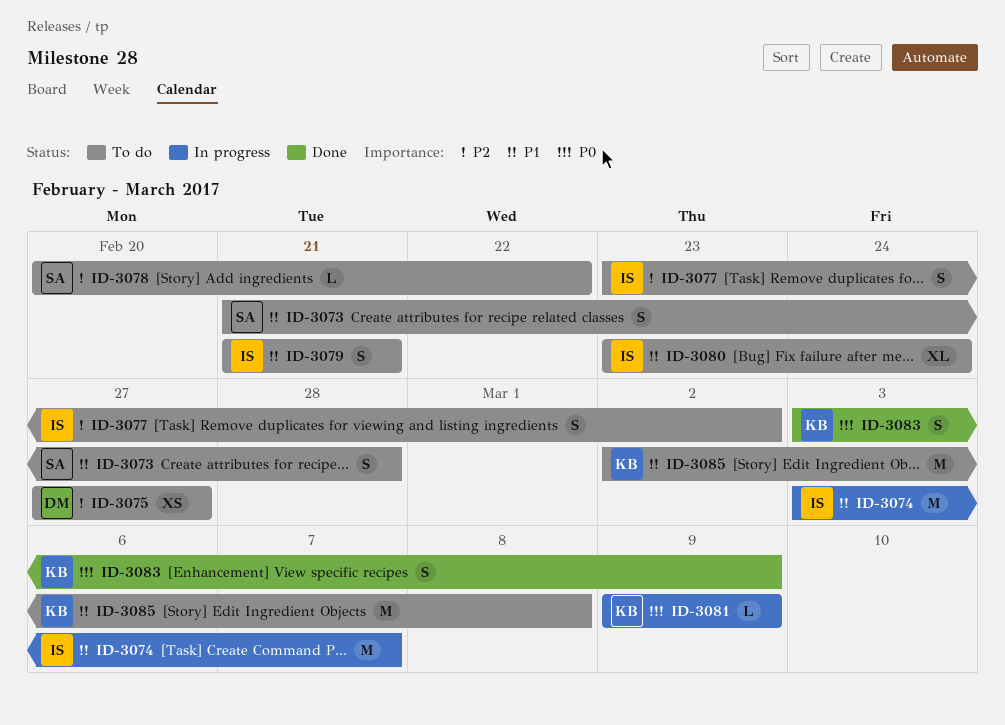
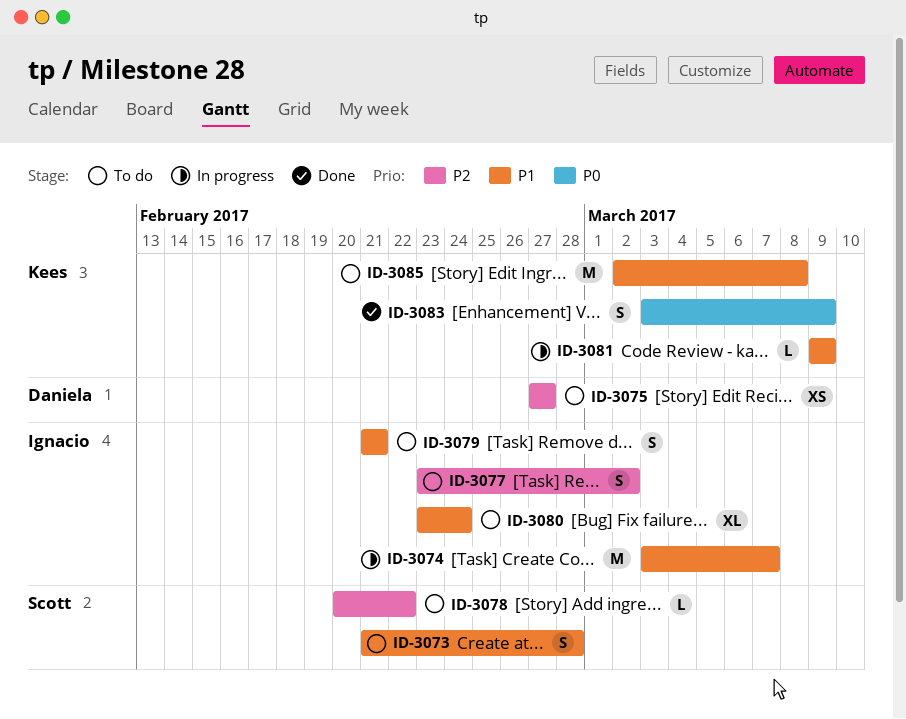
ID-3081, priority: P0 -> P1

